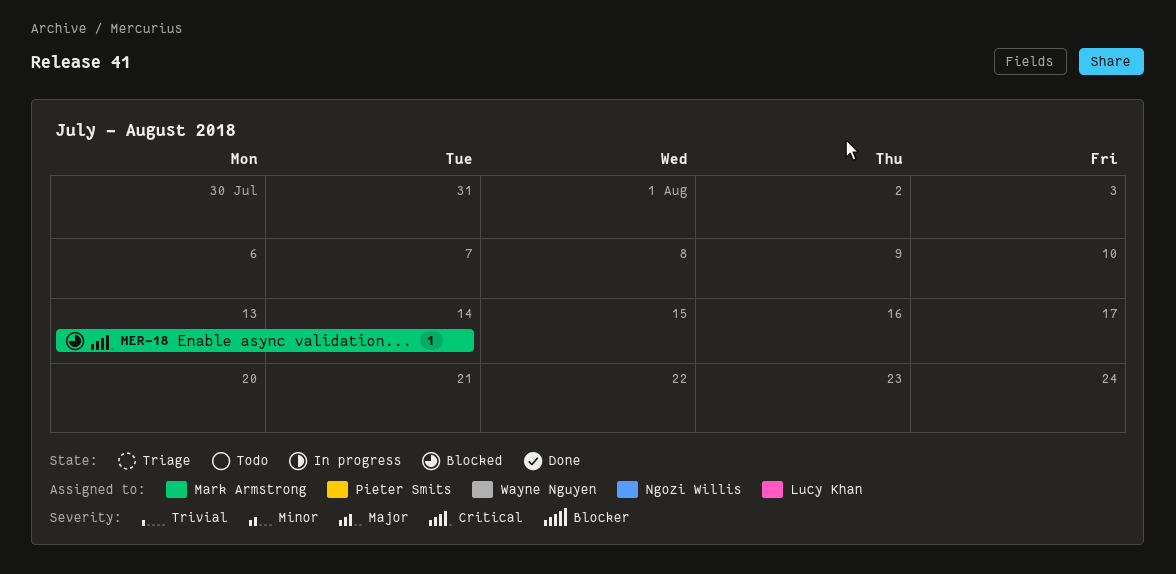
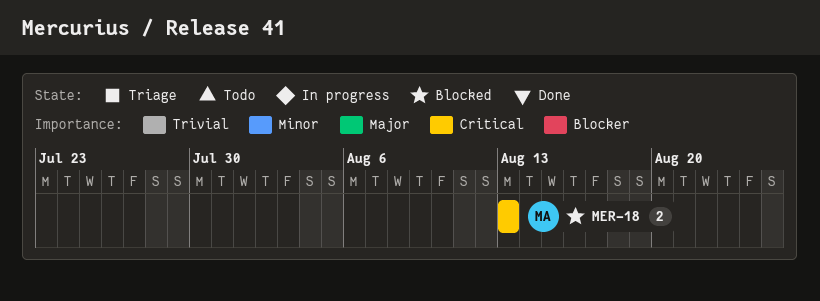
MER-18, estimate: 1 -> 2
MER-18, due: Aug 14 -> Aug 13

